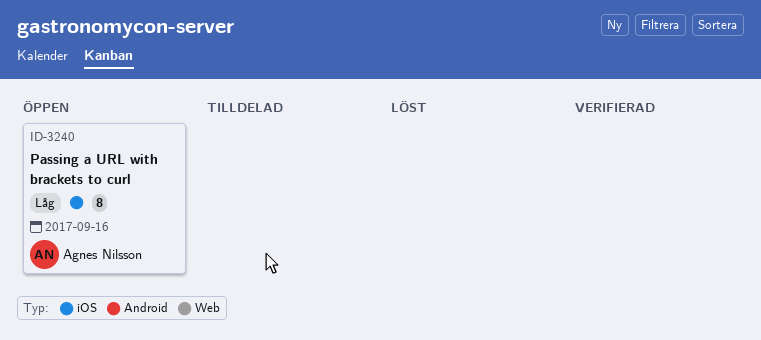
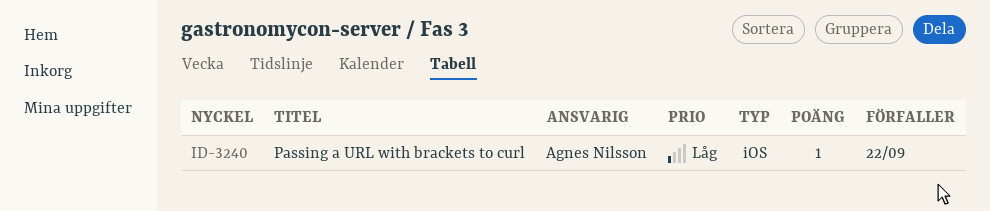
ID-3240, estimate: 8 -> 1
ID-3240, due: Sep 16 -> Sep 22

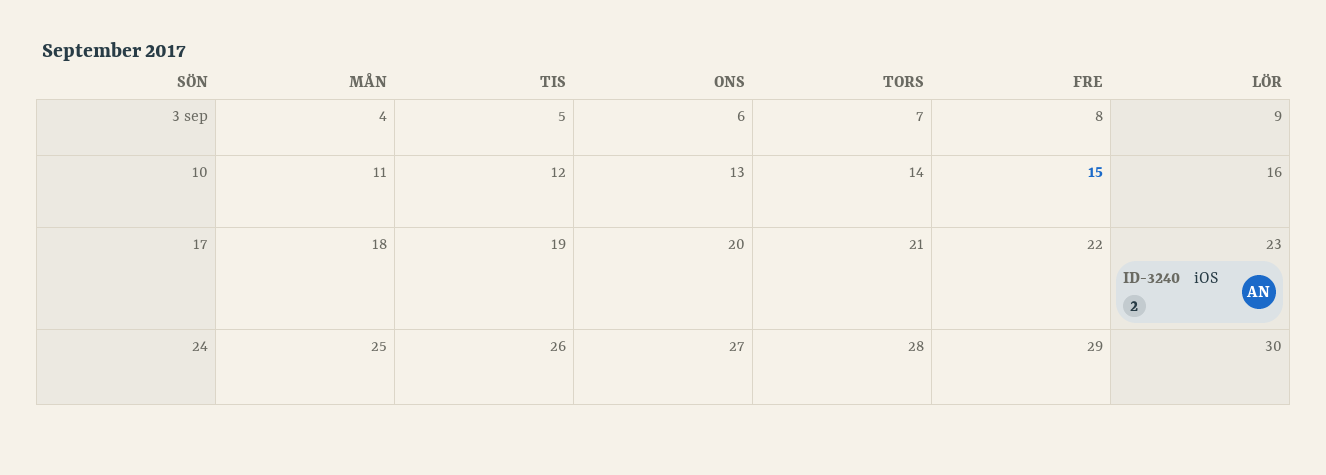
ID-3240, estimate: 1 -> 2
ID-3240, due: Sep 22 -> Sep 23

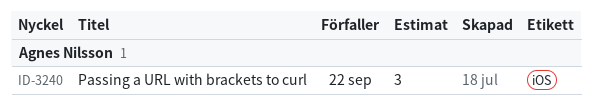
ID-3240, estimate: 2 -> 3
ID-3240, due: Sep 23 -> Sep 22

